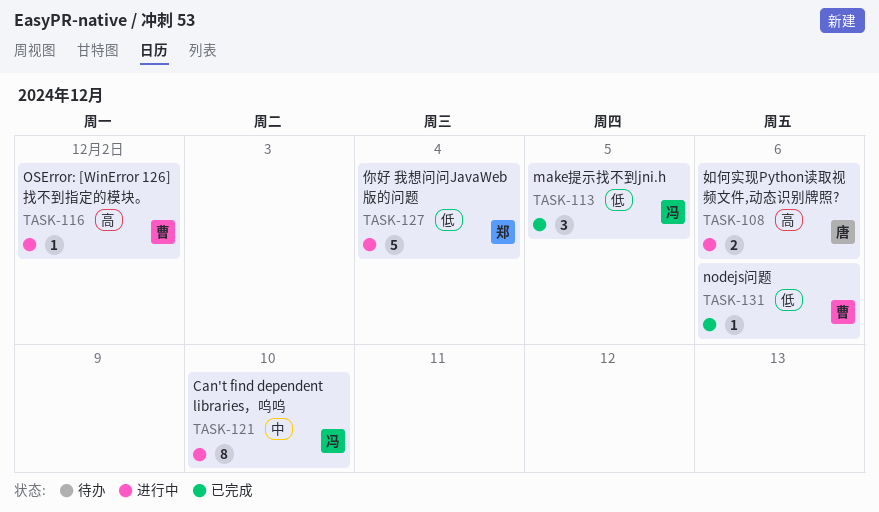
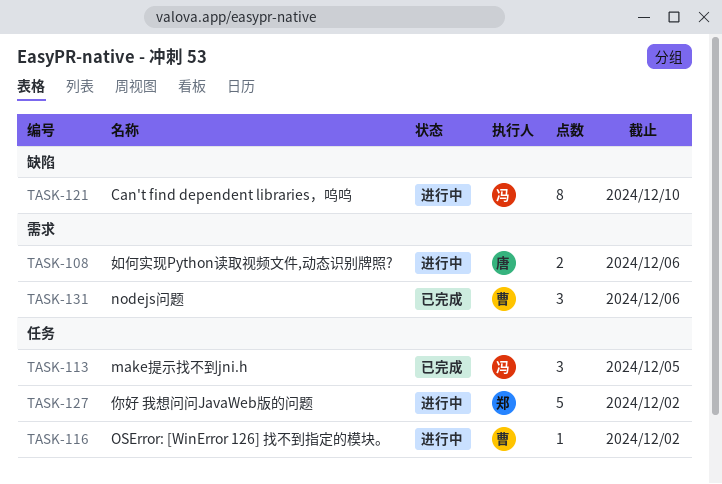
TASK-127, due: Dec 4 -> Dec 2
TASK-131, estimate: 1 -> 3

